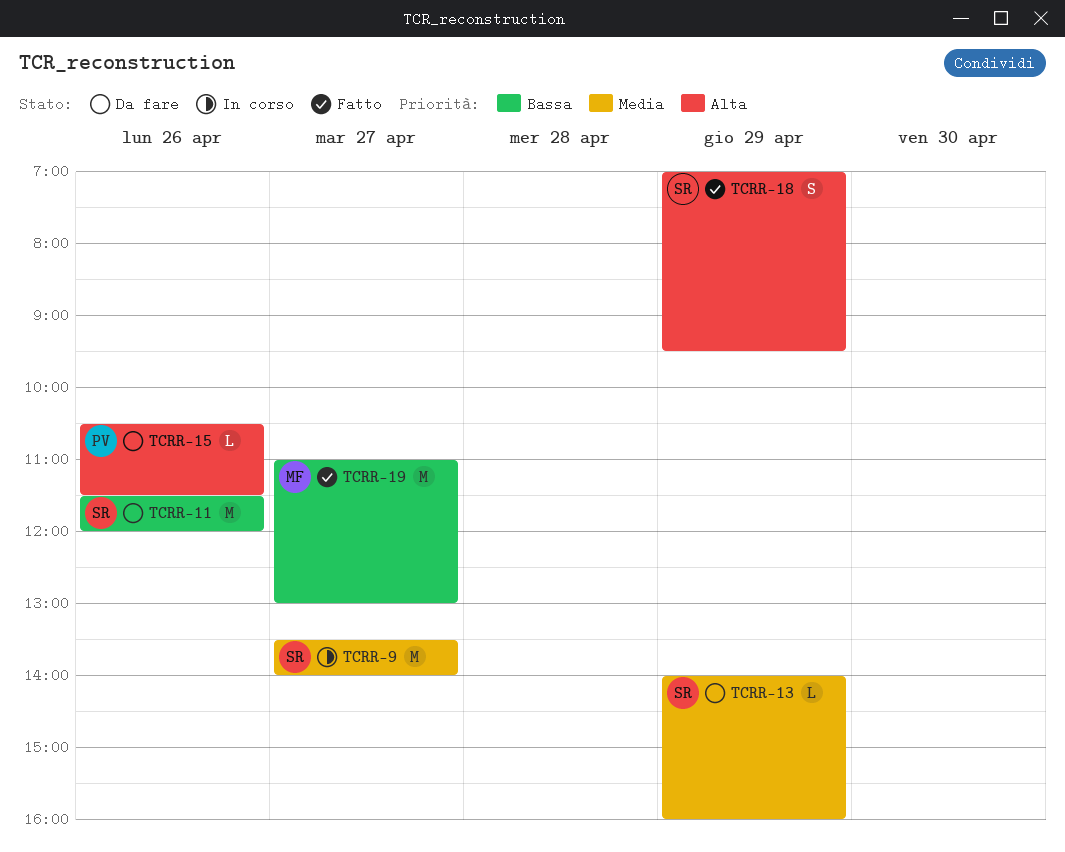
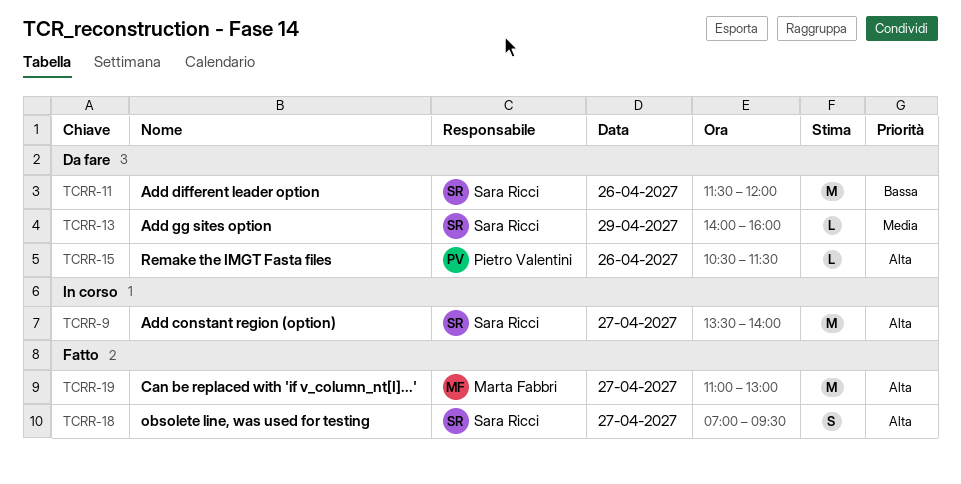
TCRR-9, priority: Media -> Alta
TCRR-18, day: Apr 29 -> Apr 27
TCRR-19, priority: Bassa -> Alta

